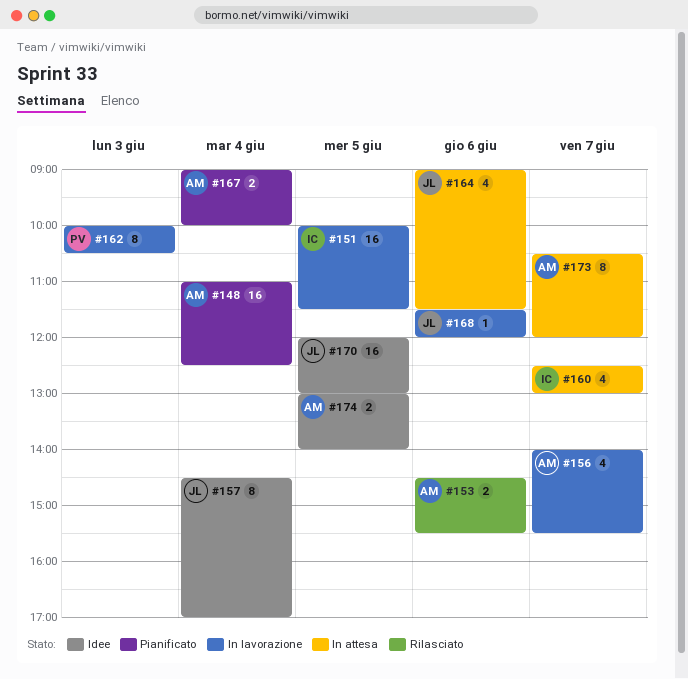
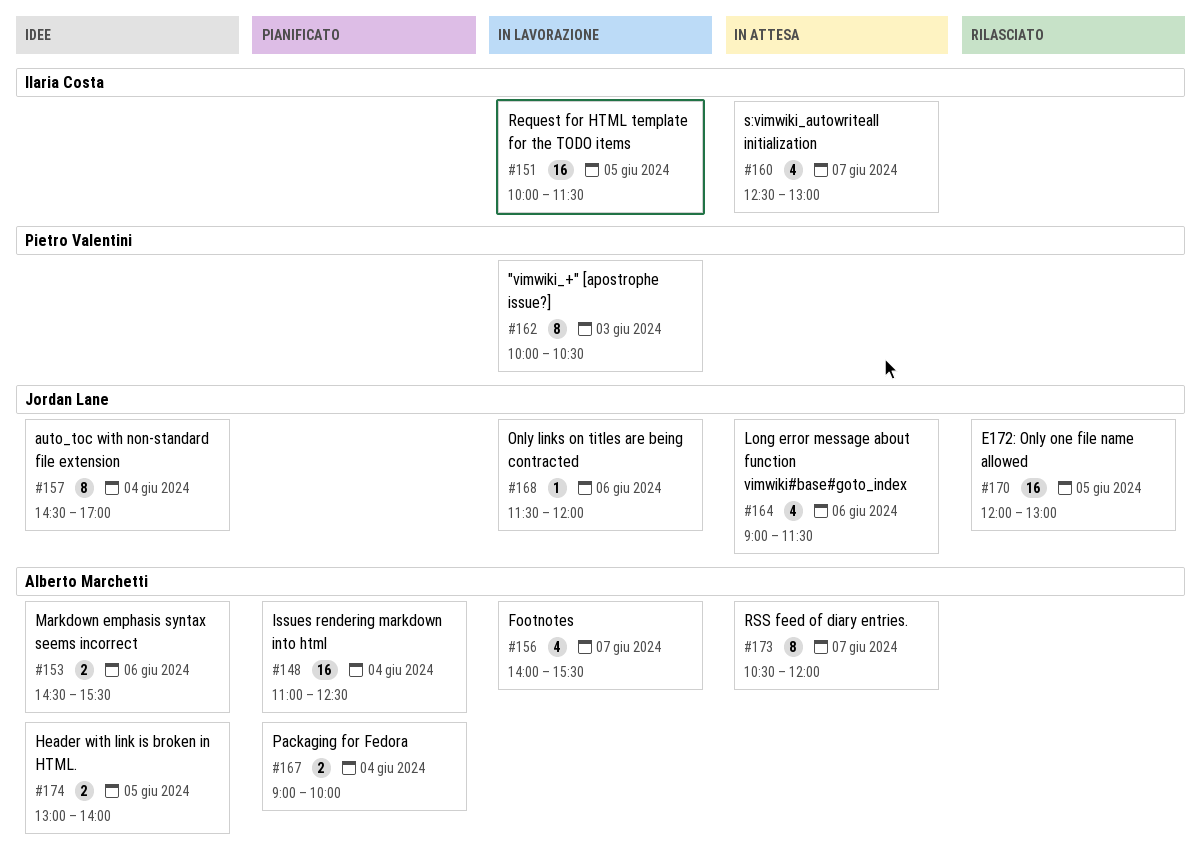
#153, status: Rilasciato -> Idee
#170, status: Idee -> Rilasciato

